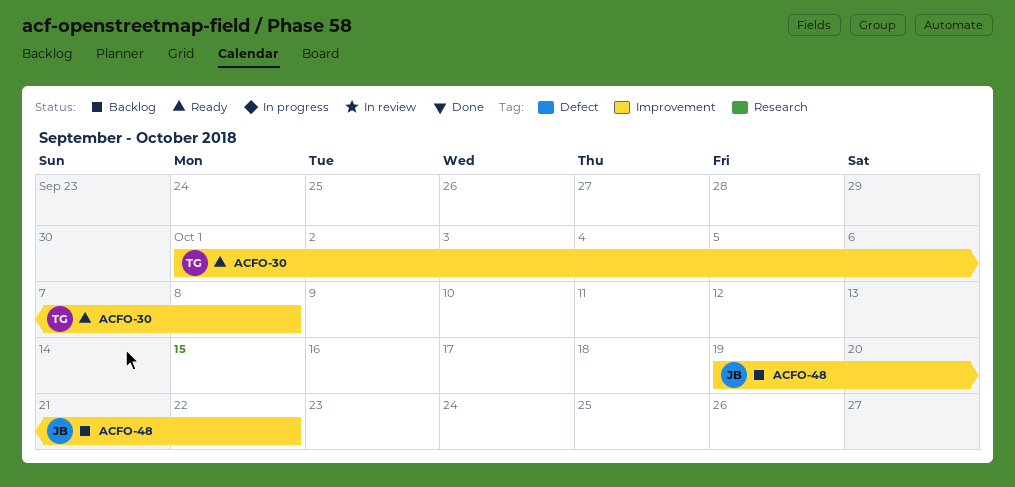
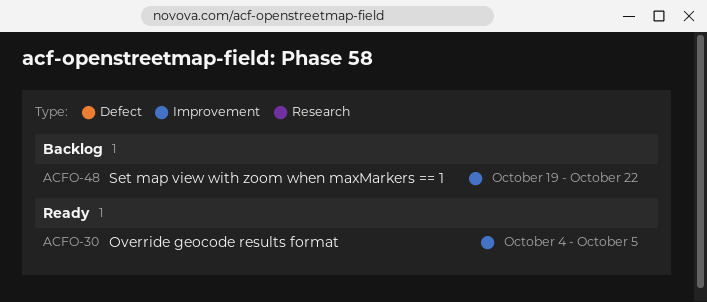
ACFO-30, start: Oct 1 -> Oct 4
ACFO-30, due: Oct 8 -> Oct 5

